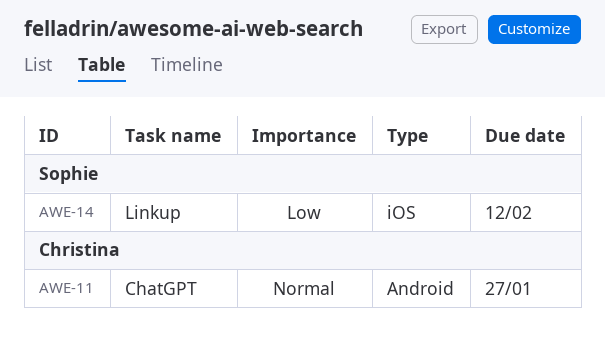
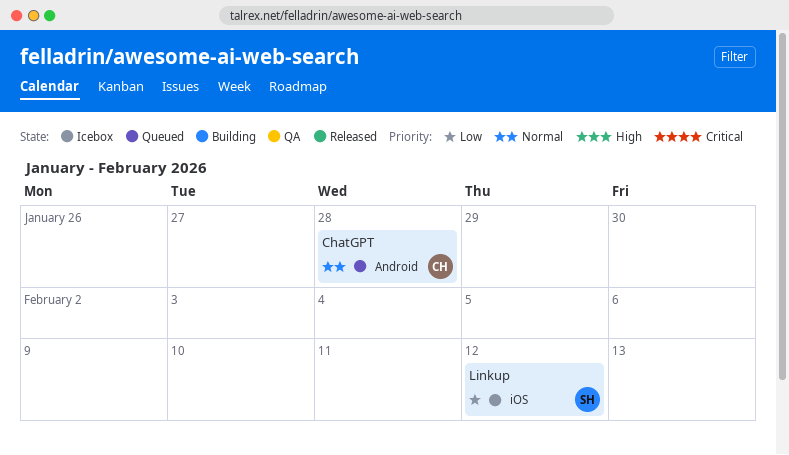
ChatGPT, due: Jan 27 -> Jan 28

